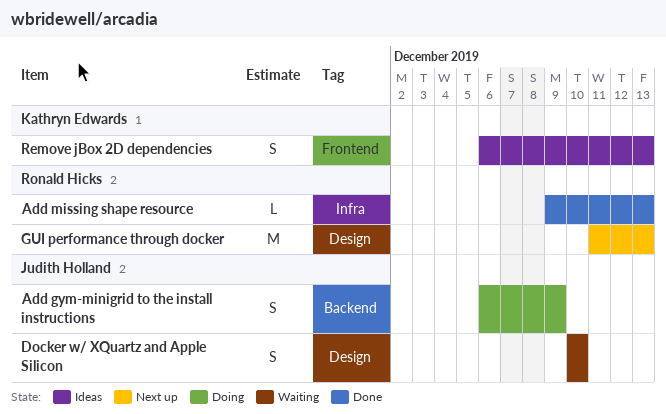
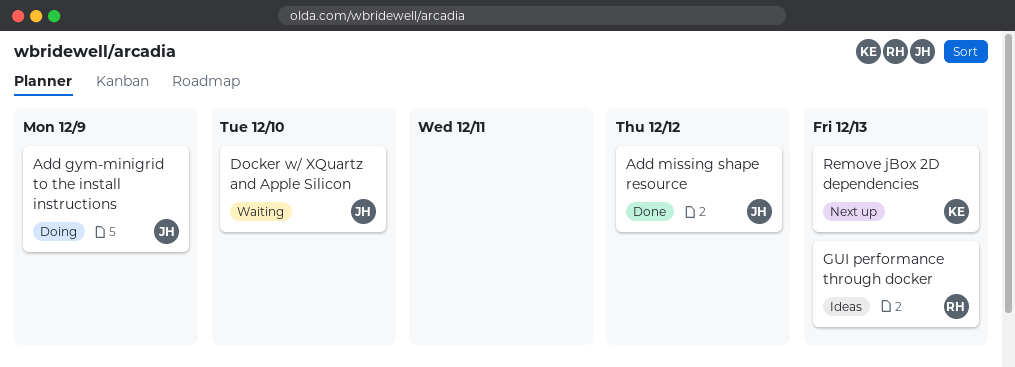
Add missing shape resource, owner: Ronald Hicks -> Judith Holland
Add missing shape resource, due: Dec 13 -> Dec 12
GUI performance through docker, status: Next up -> Ideas
Remove jBox 2D dependencies, status: Ideas -> Next up

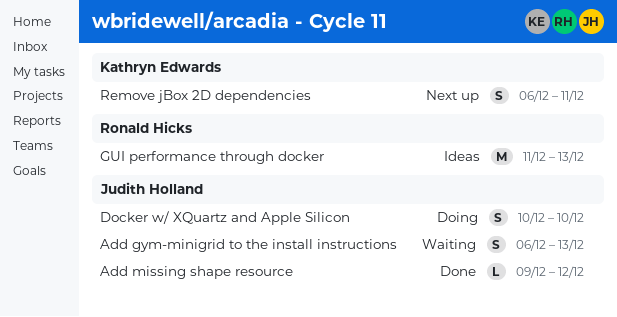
Add gym-minigrid to the install instructions, status: Doing -> Waiting
Add gym-minigrid to the install instructions, due: Dec 9 -> Dec 13
Docker w/ XQuartz and Apple Silicon, status: Waiting -> Doing
Remove jBox 2D dependencies, due: Dec 13 -> Dec 11

